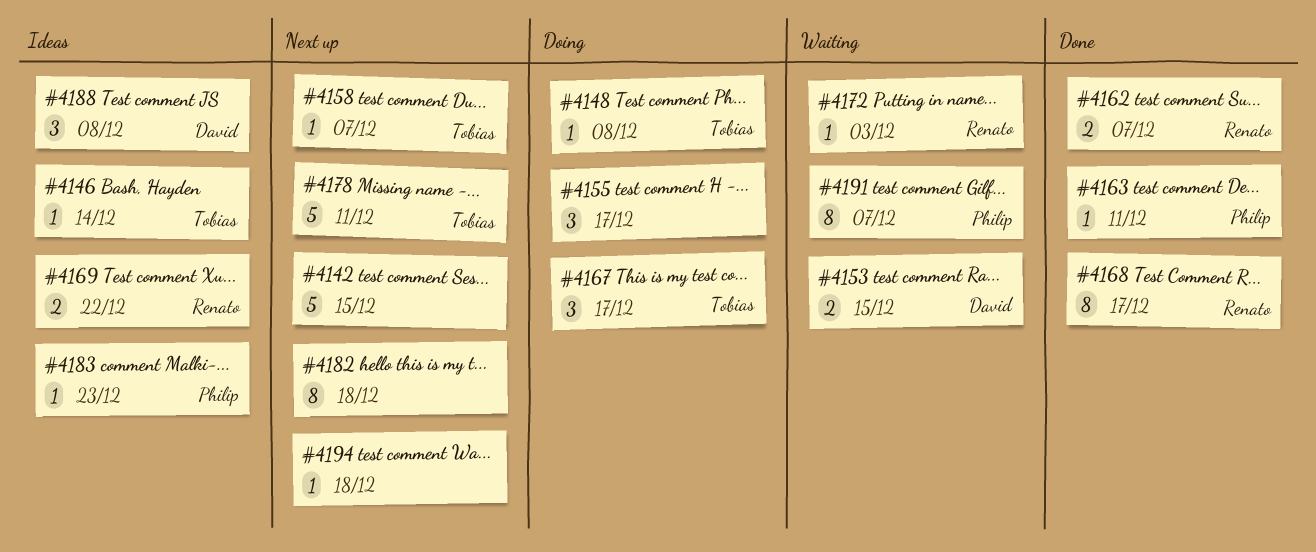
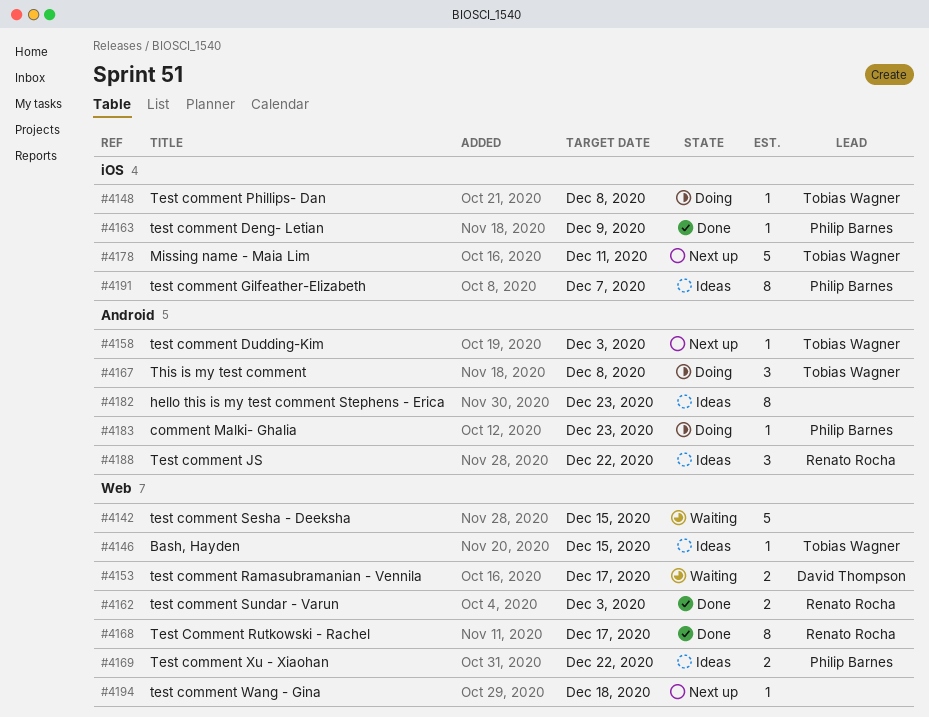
#4142, status: Next up -> Waiting
#4146, due: Dec 14 -> Dec 15
#4153, due: Dec 15 -> Dec 17
#4155: present -> none
#4158, due: Dec 7 -> Dec 3
#4162, due: Dec 7 -> Dec 3
#4163, due: Dec 11 -> Dec 9
#4167, due: Dec 17 -> Dec 8
#4169, owner: Renato Rocha -> Philip Barnes
#4172: present -> none
#4182, status: Next up -> Ideas
#4182, due: Dec 18 -> Dec 23
#4183, status: Ideas -> Doing
#4188, owner: David Thompson -> Renato Rocha
#4188, due: Dec 8 -> Dec 22
#4191, status: Waiting -> Ideas

